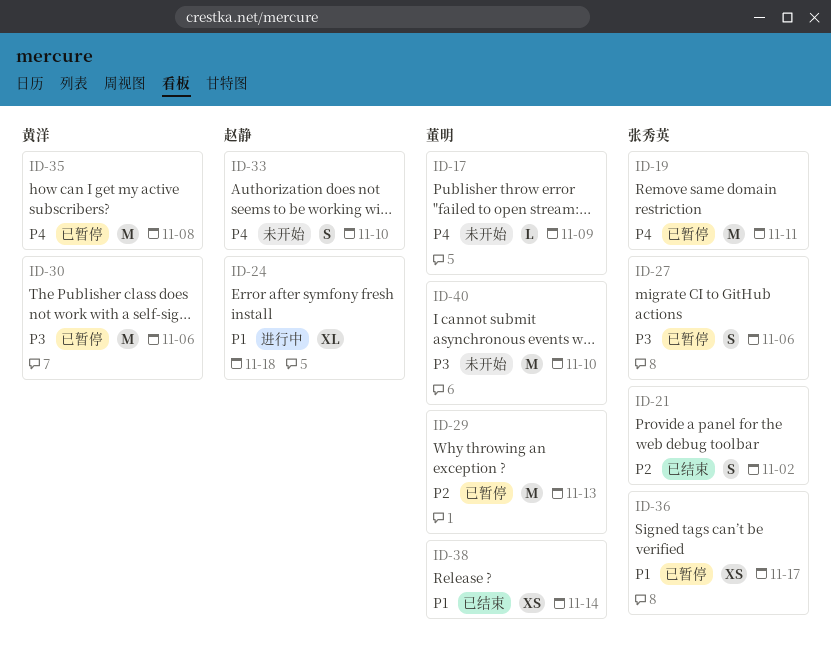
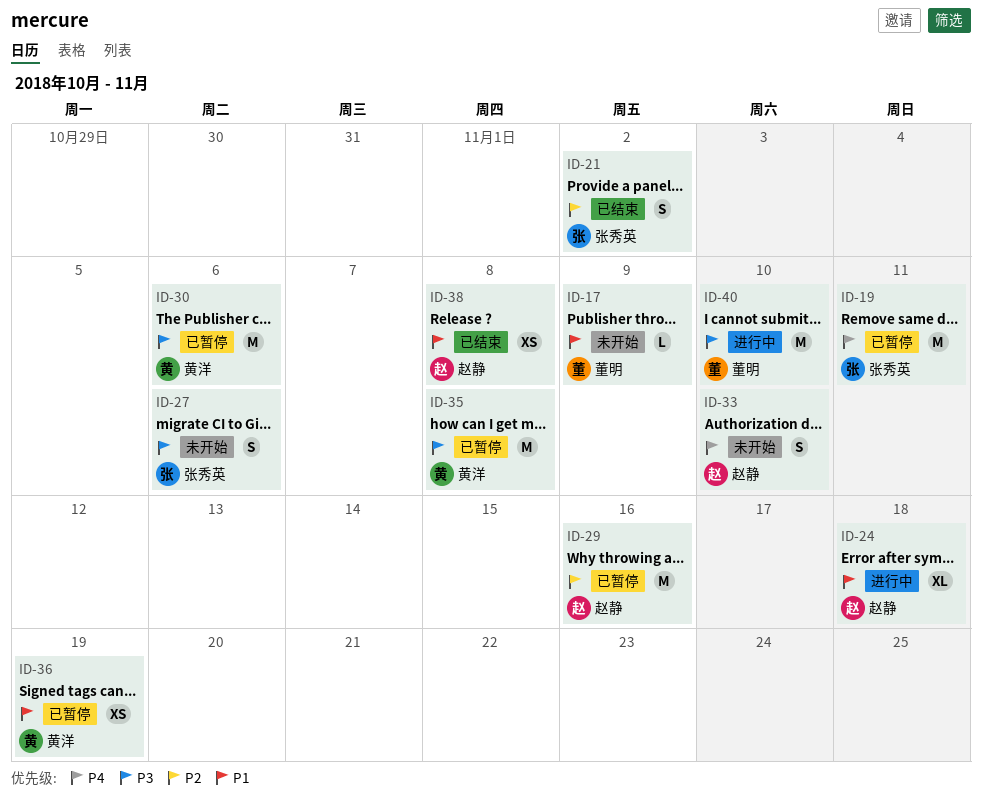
ID-17, priority: P4 -> P1
ID-27, status: 已暂停 -> 未开始
ID-29, owner: 董明 -> 赵静
ID-29, due: Nov 13 -> Nov 16
ID-35, priority: P4 -> P3
ID-36, owner: 张秀英 -> 黄洋
ID-36, due: Nov 17 -> Nov 19
ID-38, owner: 董明 -> 赵静
ID-38, due: Nov 14 -> Nov 8
ID-40, status: 未开始 -> 进行中

